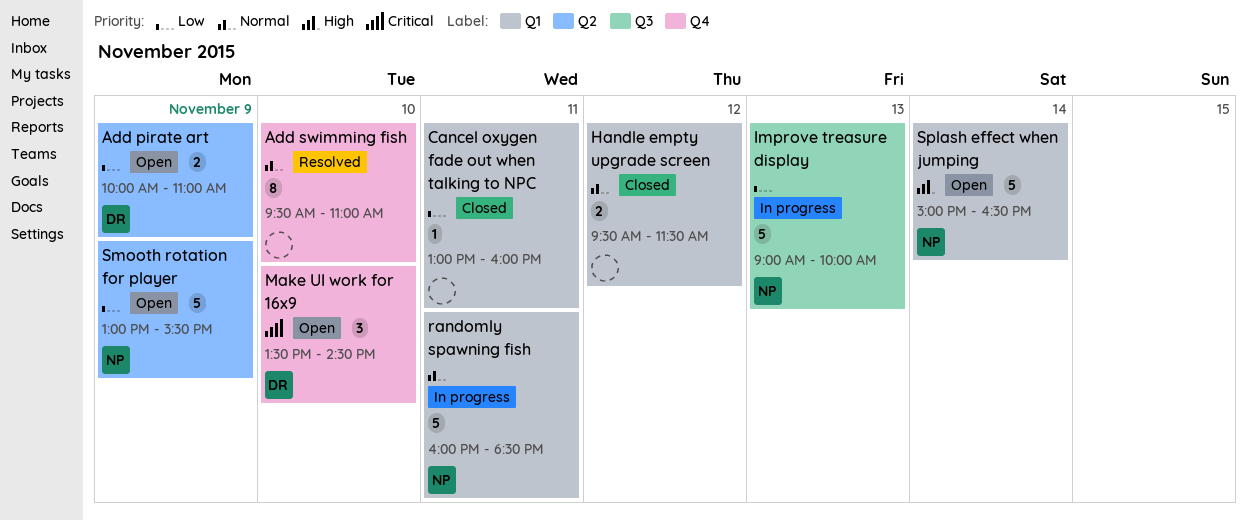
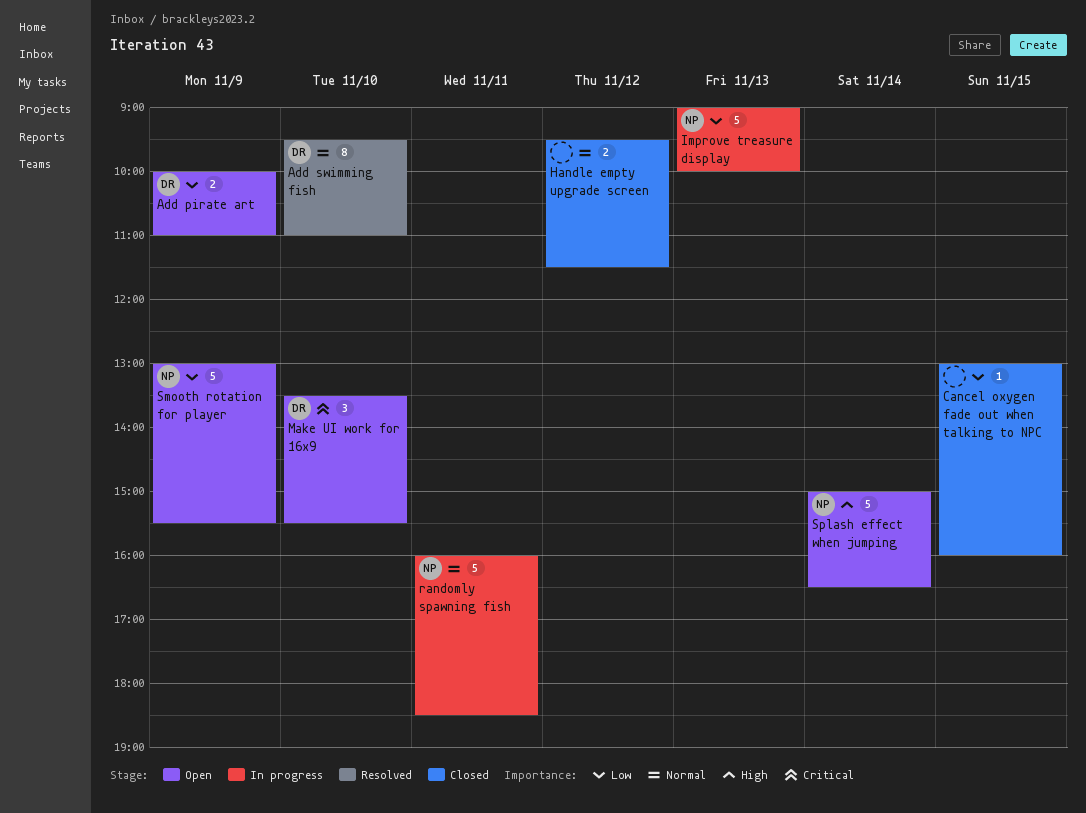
Add swimming fish, owner: none -> DR
Cancel oxygen fade out when talking to NPC, day: Nov 11 -> Nov 15
Make UI work for 16x9, ends: 14:30 -> 15:30

